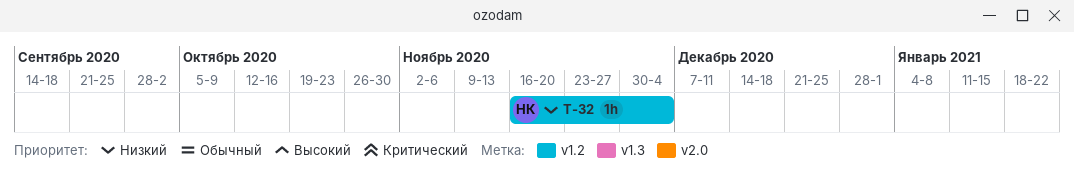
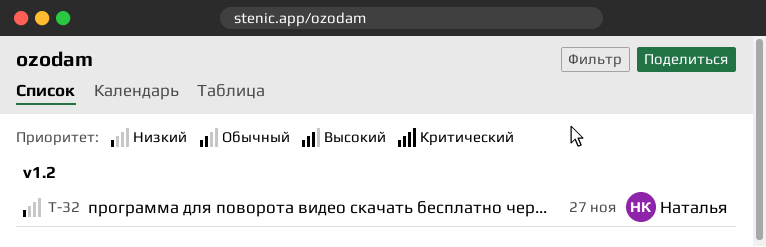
T-32, due: Dec 4 -> Nov 27

